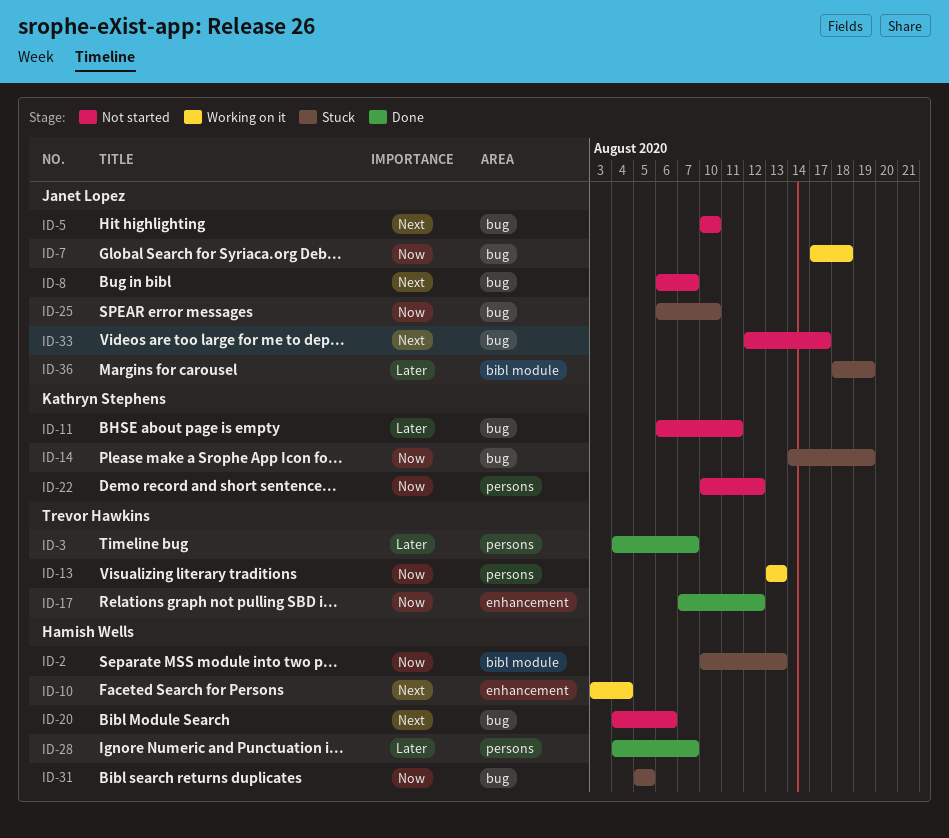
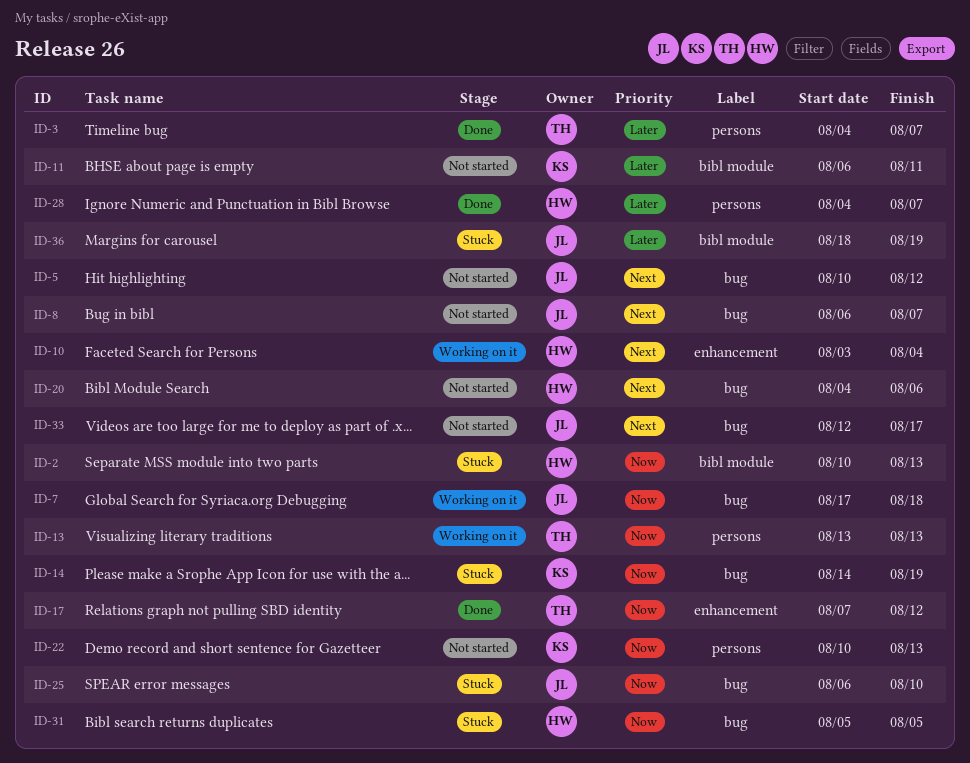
ID-5, due: Aug 10 -> Aug 12
ID-11, label: bug -> bibl module
ID-22, due: Aug 12 -> Aug 13

